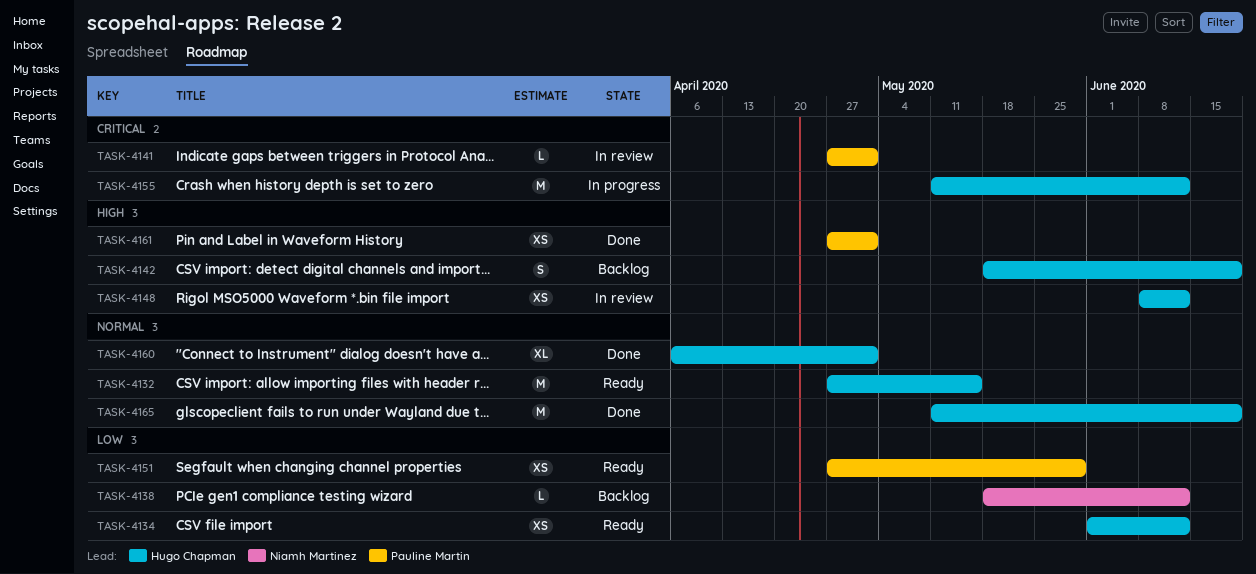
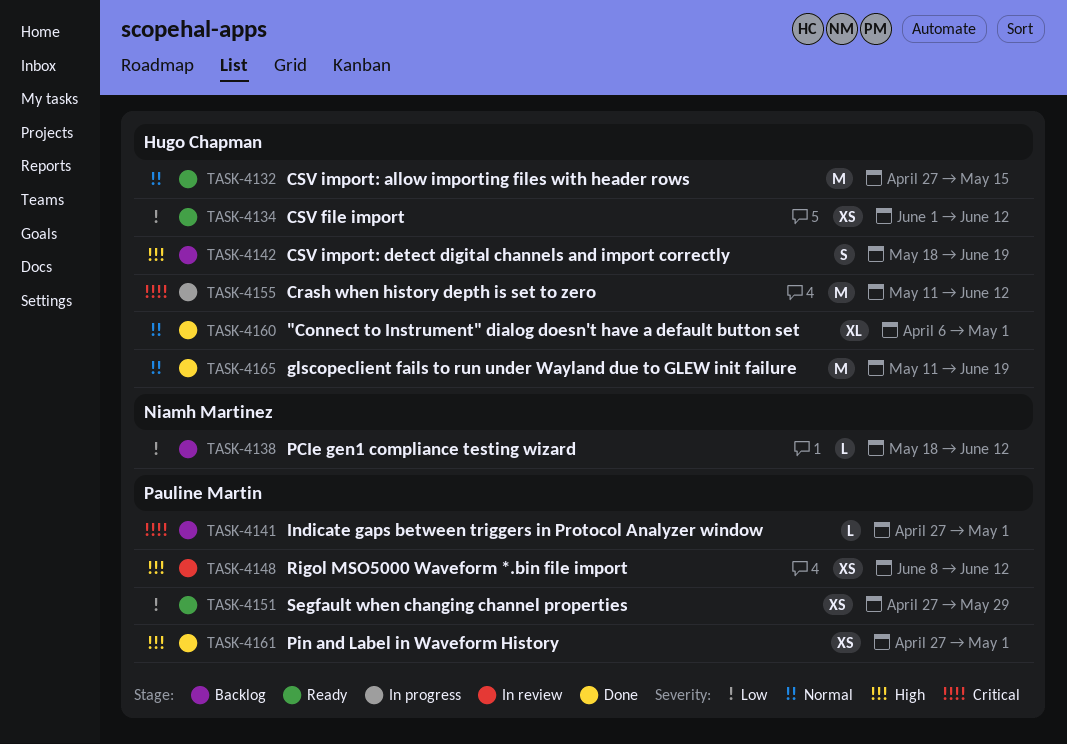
TASK-4141, status: In review -> Backlog
TASK-4148, owner: Hugo Chapman -> Pauline Martin

